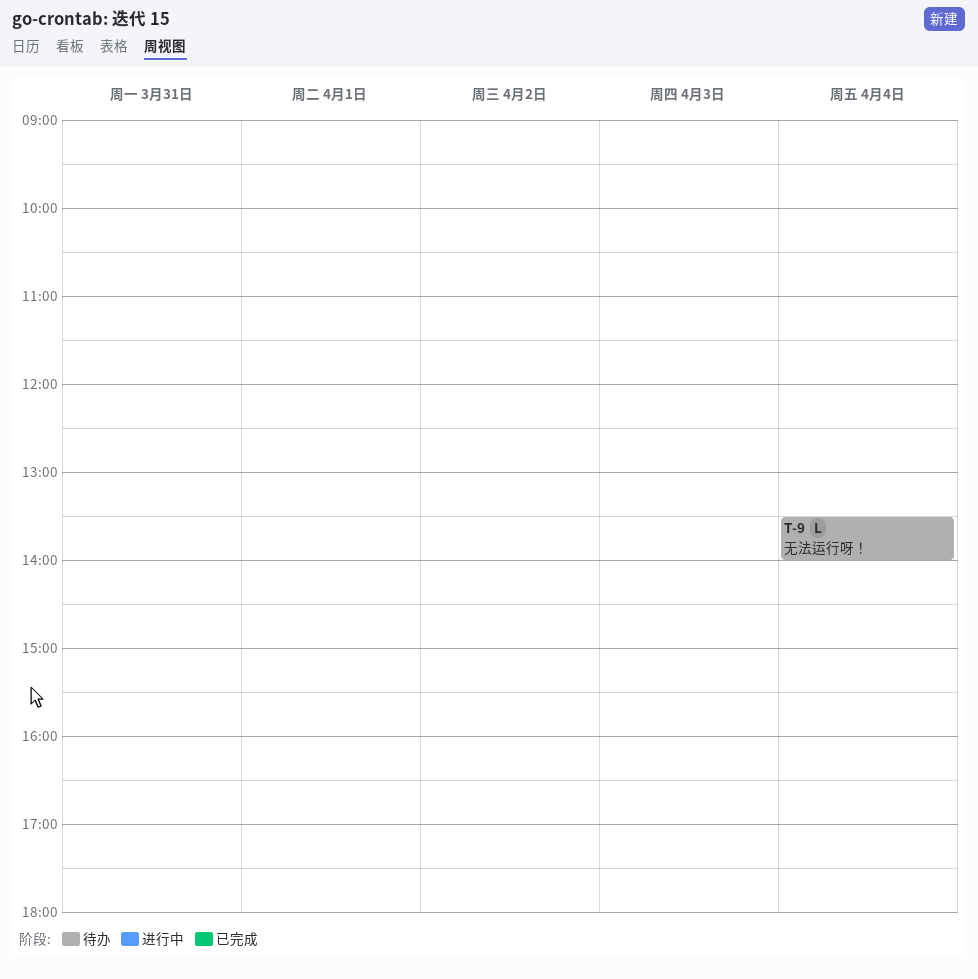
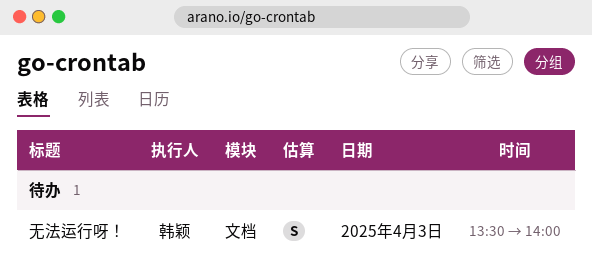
无法运行呀！, estimate: L -> S
无法运行呀！, day: Apr 4 -> Apr 3

